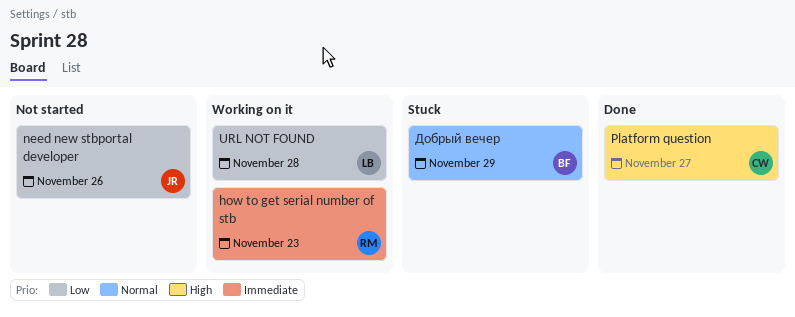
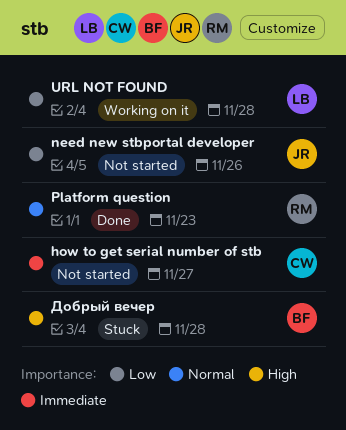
how to get serial number of stb, status: Working on it -> Not started
how to get serial number of stb, owner: RM -> CW
how to get serial number of stb, due: Nov 23 -> Nov 27
Platform question, owner: CW -> RM
Platform question, priority: High -> Normal
Platform question, due: Nov 27 -> Nov 23
Добрый вечер, priority: Normal -> High
Добрый вечер, due: Nov 29 -> Nov 28

